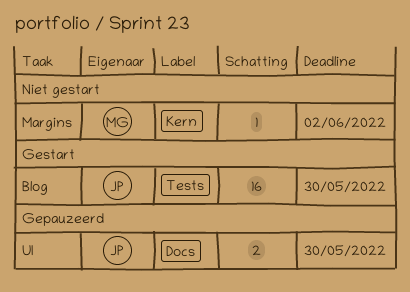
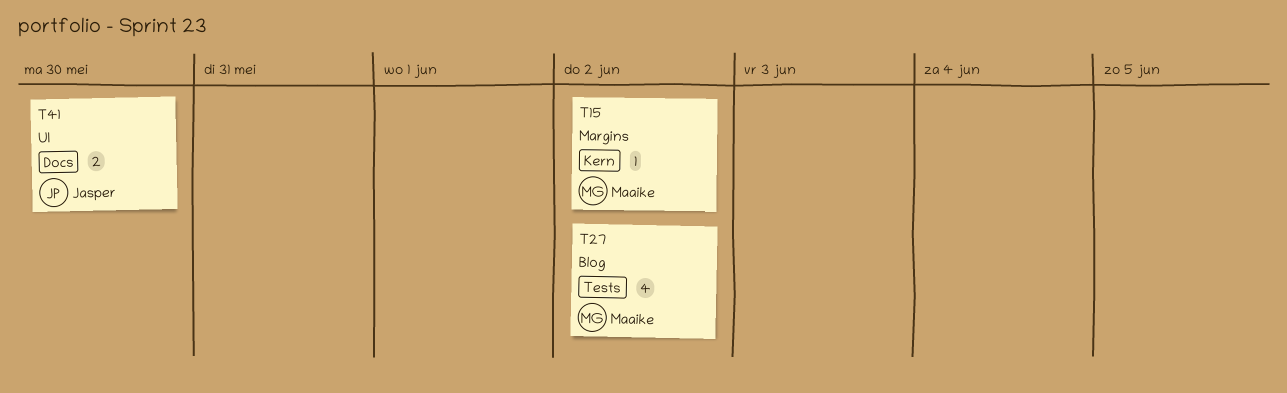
Blog, owner: Jasper -> Maaike
Blog, estimate: 16 -> 4
Blog, due: May 30 -> Jun 2

